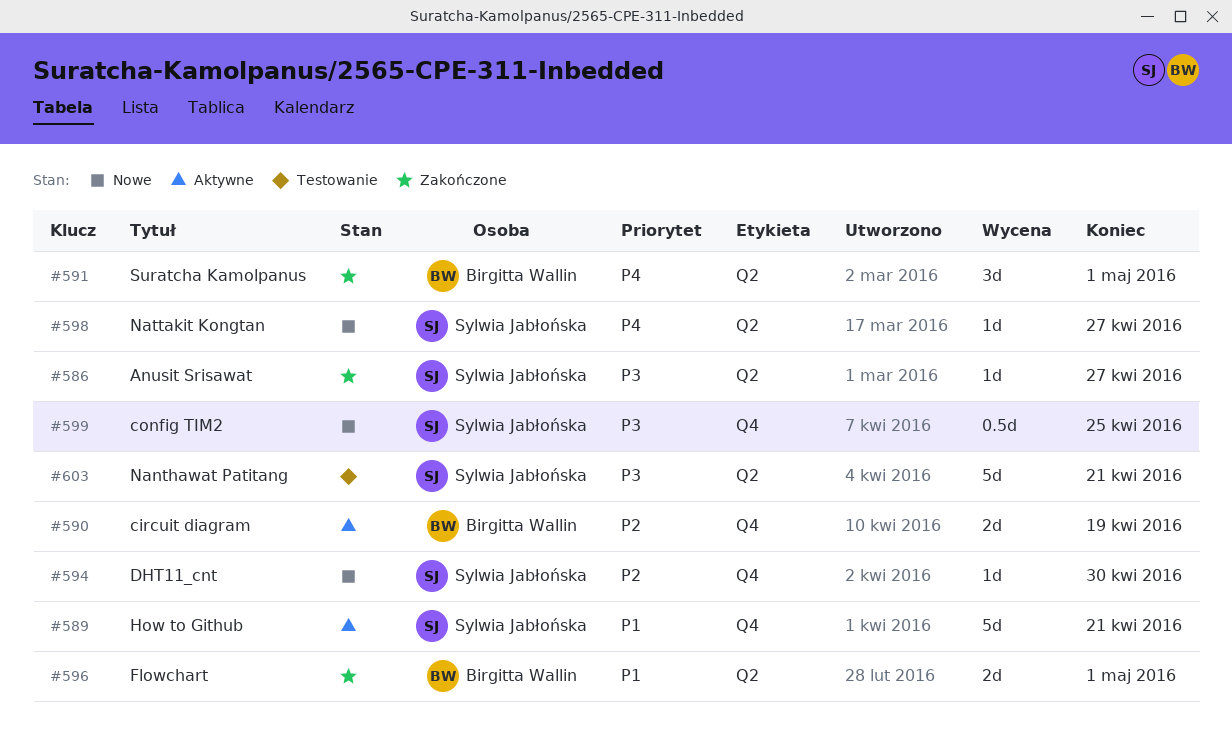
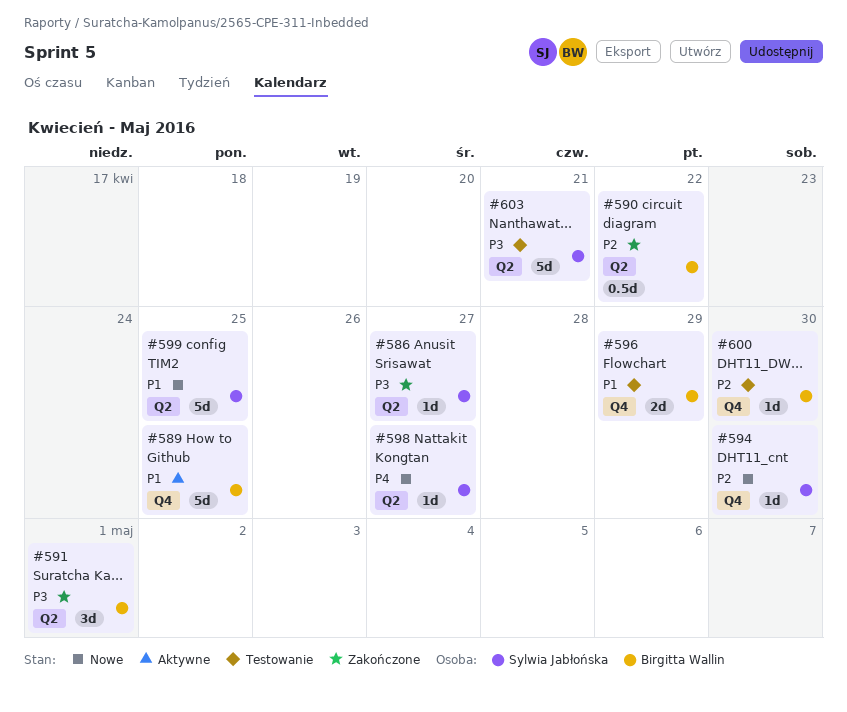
#589, owner: Sylwia Jabłońska -> Birgitta Wallin
#589, due: Apr 21 -> Apr 25
#590, status: Aktywne -> Zakończone
#590, label: Q4 -> Q2
#590, estimate: 2d -> 0.5d
#590, due: Apr 19 -> Apr 22
#591, priority: P4 -> P3
#596, status: Zakończone -> Testowanie
#596, label: Q2 -> Q4
#596, due: May 1 -> Apr 29
#599, priority: P3 -> P1
#599, label: Q4 -> Q2
#599, estimate: 0.5d -> 5d
#600: none -> present

